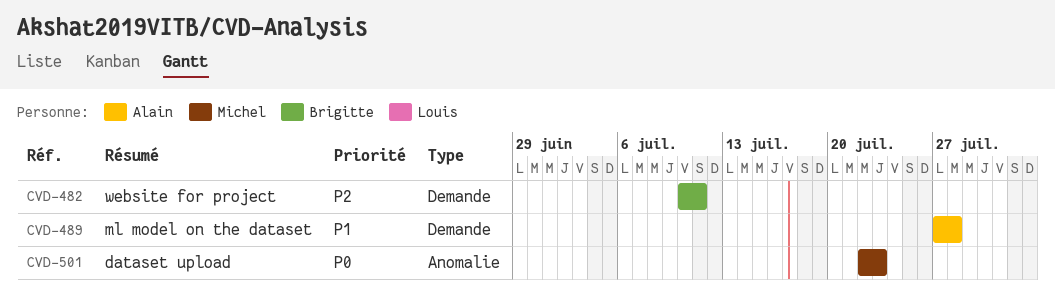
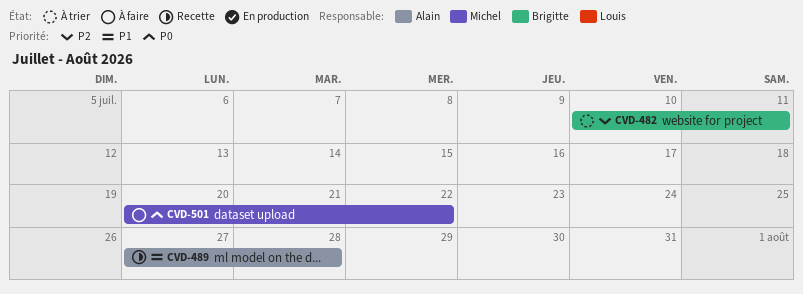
CVD-501, start: Jul 22 -> Jul 20
CVD-501, due: Jul 23 -> Jul 22

